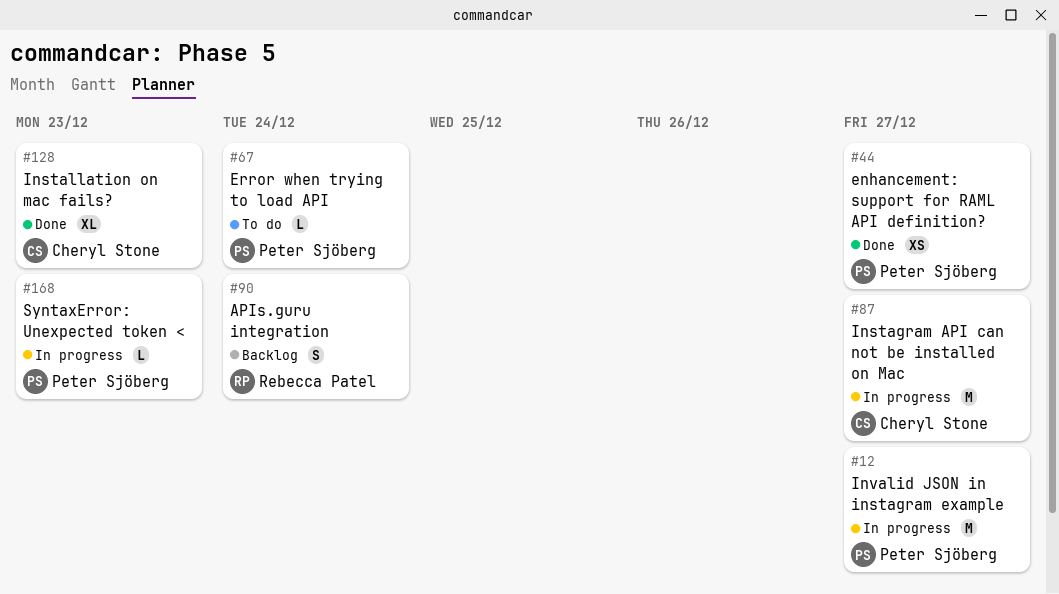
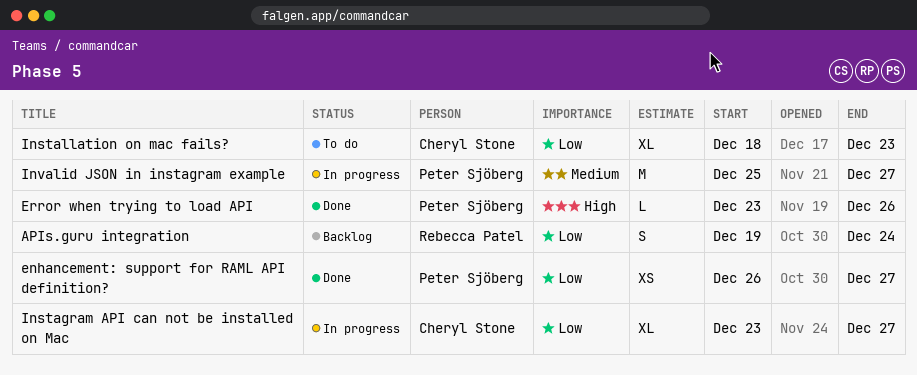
Error when trying to load API, status: To do -> Done
Error when trying to load API, due: Dec 24 -> Dec 26
Instagram API can not be installed on Mac, estimate: M -> XL
Installation on mac fails?, status: Done -> To do
SyntaxError: Unexpected token <: present -> none

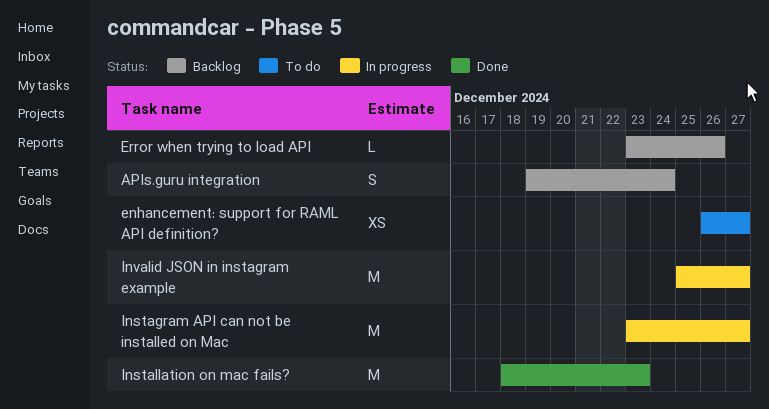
enhancement: support for RAML API definition?, status: Done -> To do
Error when trying to load API, status: Done -> Backlog
Instagram API can not be installed on Mac, estimate: XL -> M
Installation on mac fails?, status: To do -> Done
Installation on mac fails?, estimate: XL -> M

